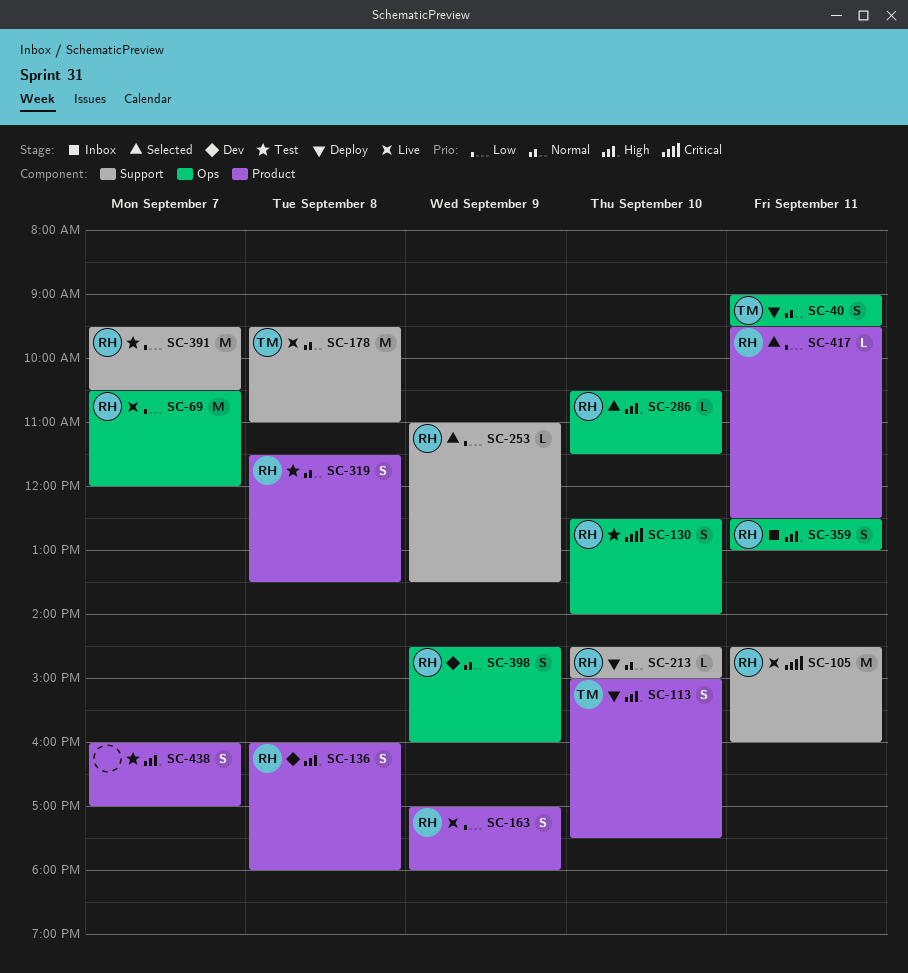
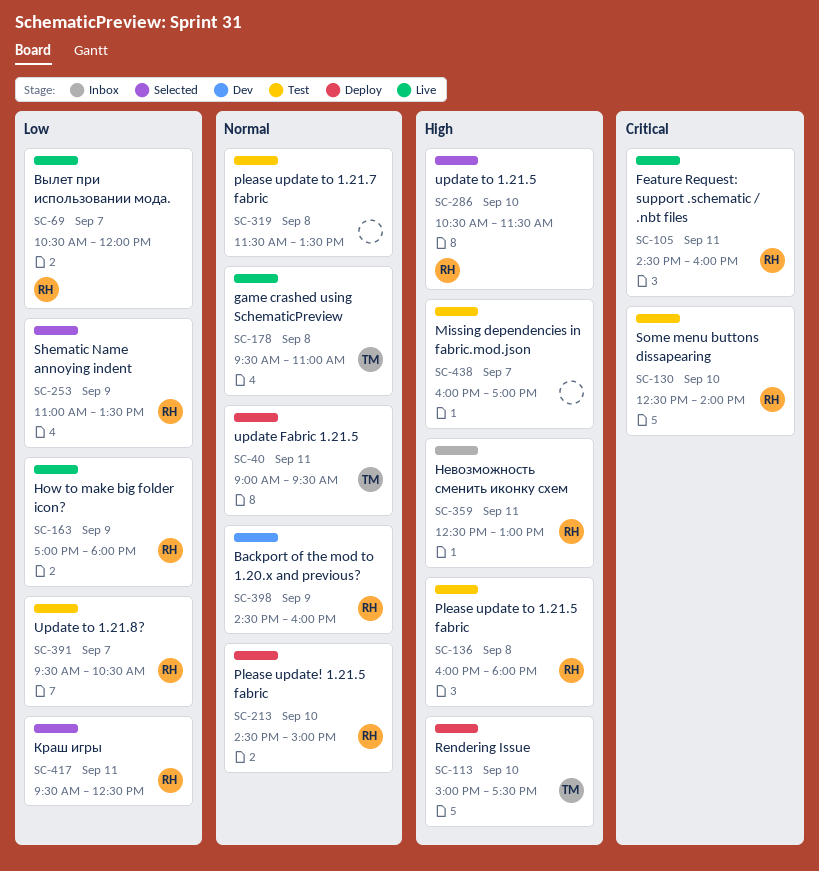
SC-136, status: Dev -> Test
SC-319, owner: RH -> none

